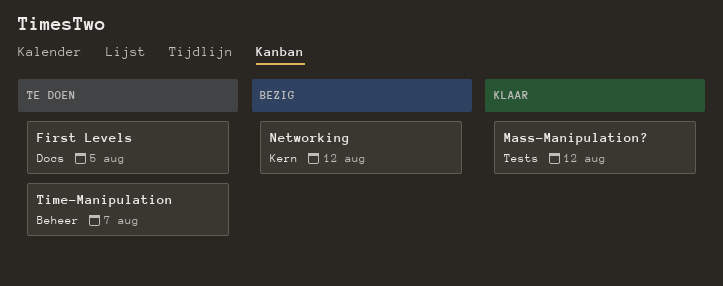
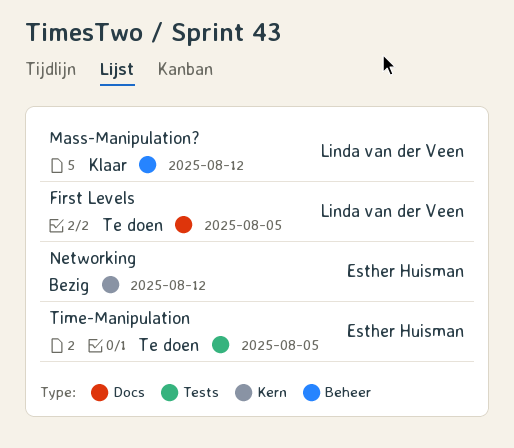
Mass-Manipulation?, label: Tests -> Beheer
Time-Manipulation, label: Beheer -> Tests
Time-Manipulation, due: Aug 7 -> Aug 5

